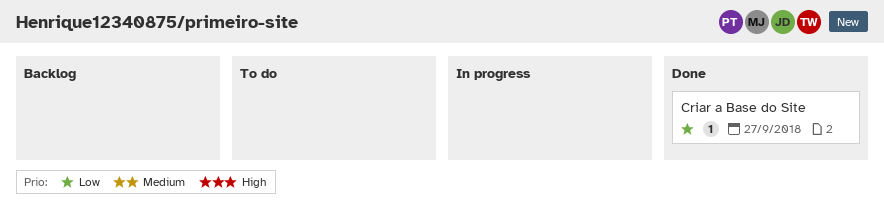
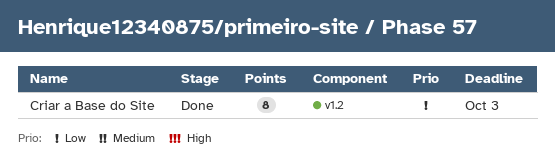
Criar a Base do Site, estimate: 1 -> 8
Criar a Base do Site, due: Sep 27 -> Oct 3

